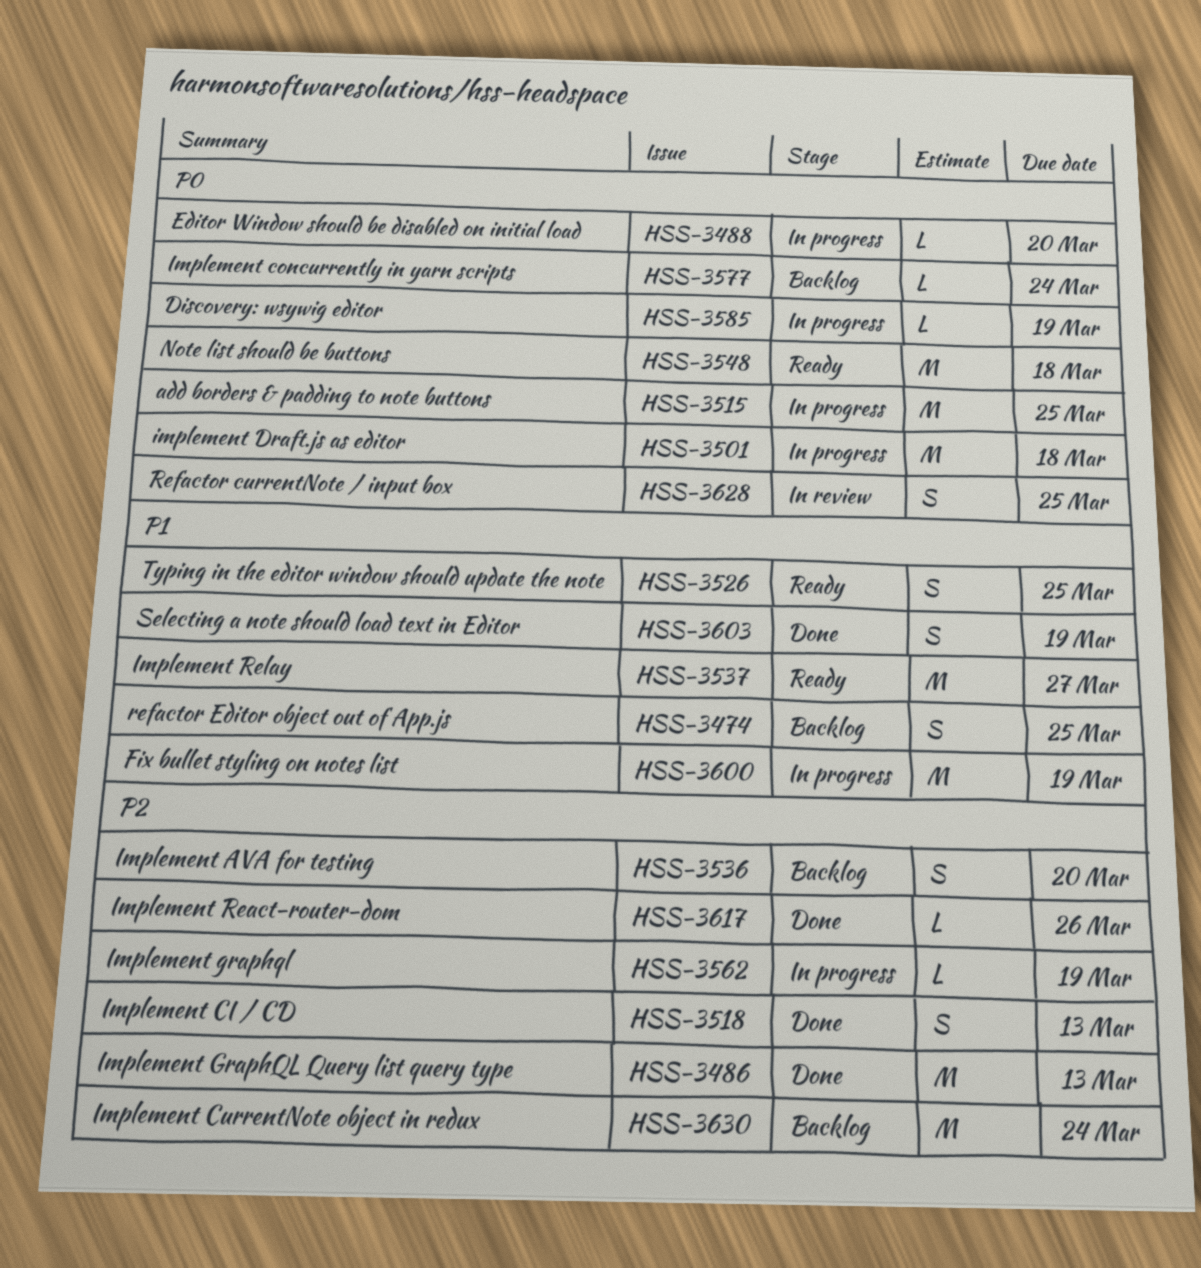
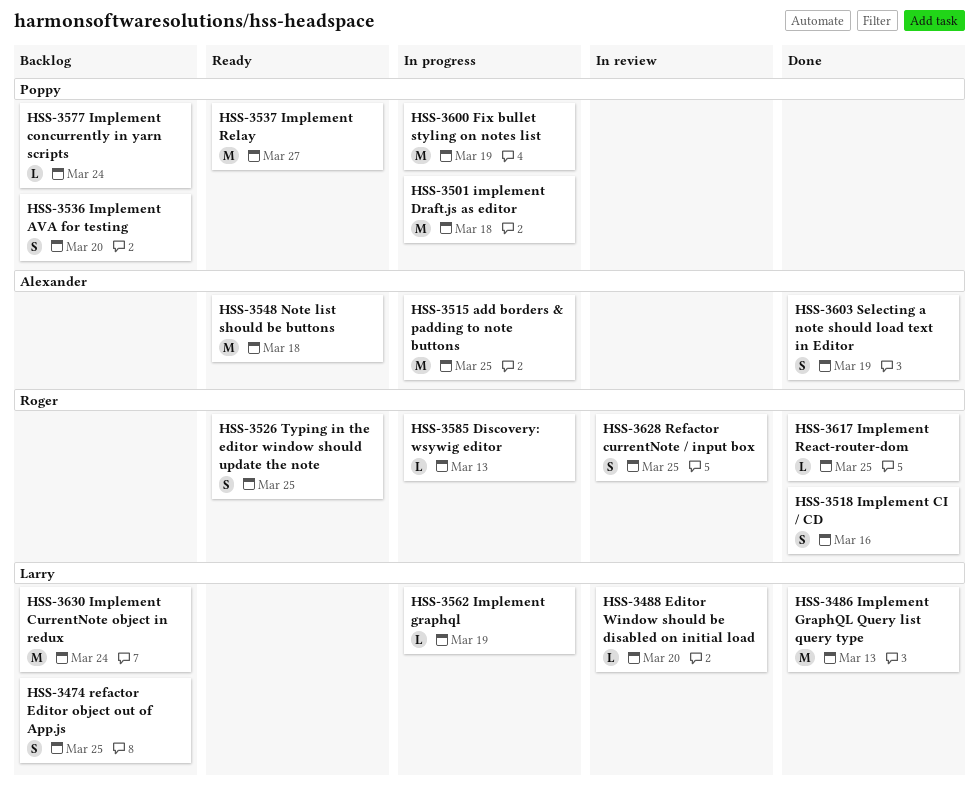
HSS-3488, status: In progress -> In review
HSS-3518, due: Mar 13 -> Mar 16
HSS-3585, due: Mar 19 -> Mar 13
HSS-3617, due: Mar 26 -> Mar 25

